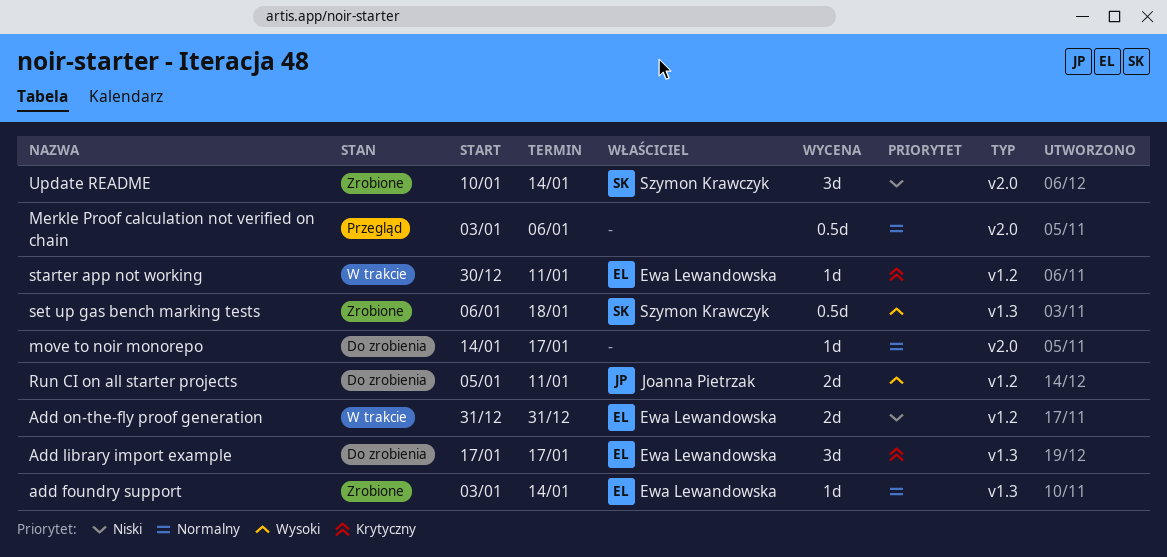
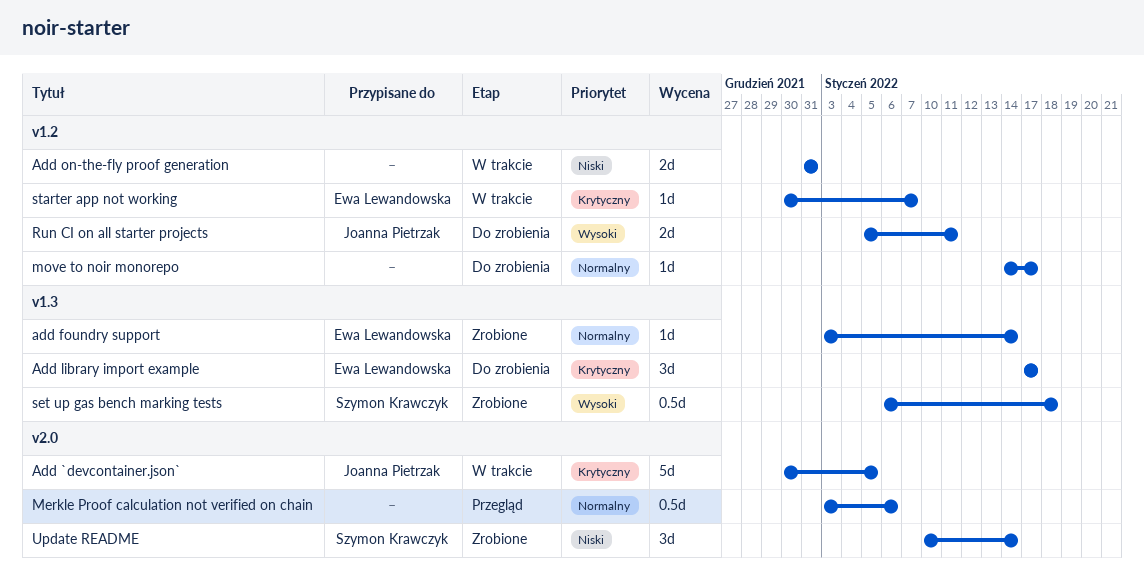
Add `devcontainer.json`: none -> present
Add on-the-fly proof generation, owner: Ewa Lewandowska -> none
move to noir monorepo, label: v2.0 -> v1.2
starter app not working, due: Jan 11 -> Jan 7

